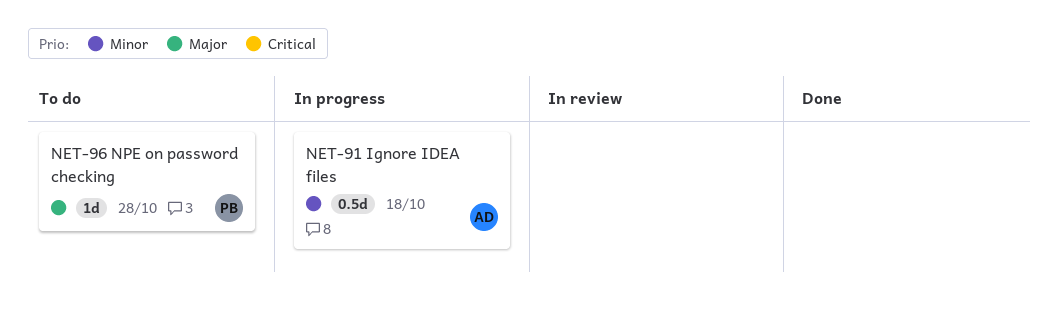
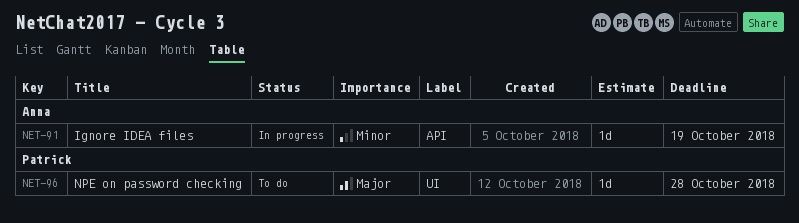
NET-91, estimate: 0.5d -> 1d
NET-91, due: Oct 18 -> Oct 19

